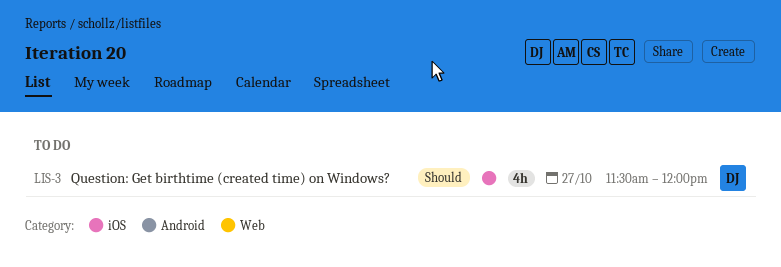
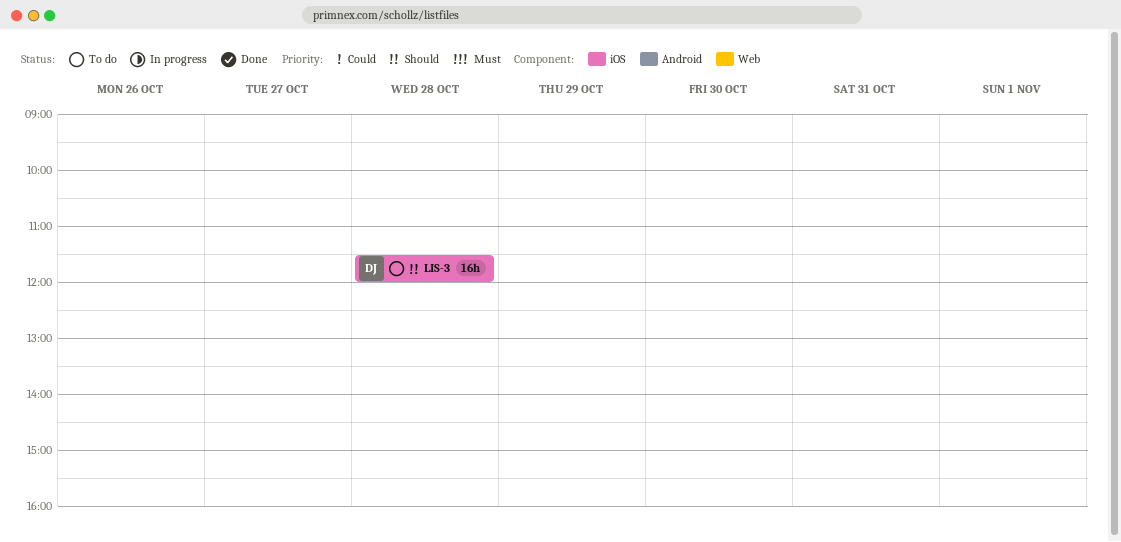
LIS-3, estimate: 4h -> 16h
LIS-3, day: Oct 27 -> Oct 28

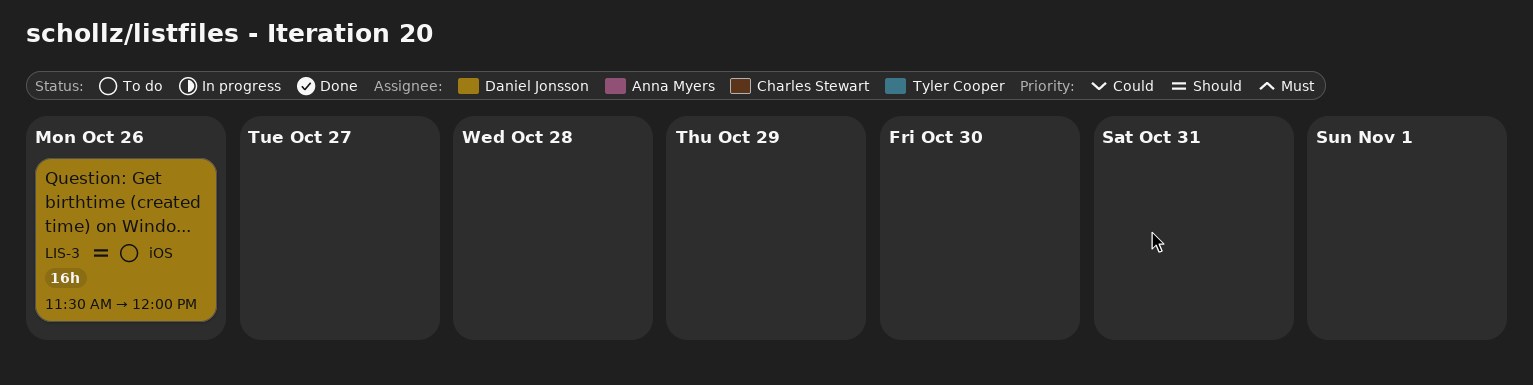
LIS-3, day: Oct 28 -> Oct 26

